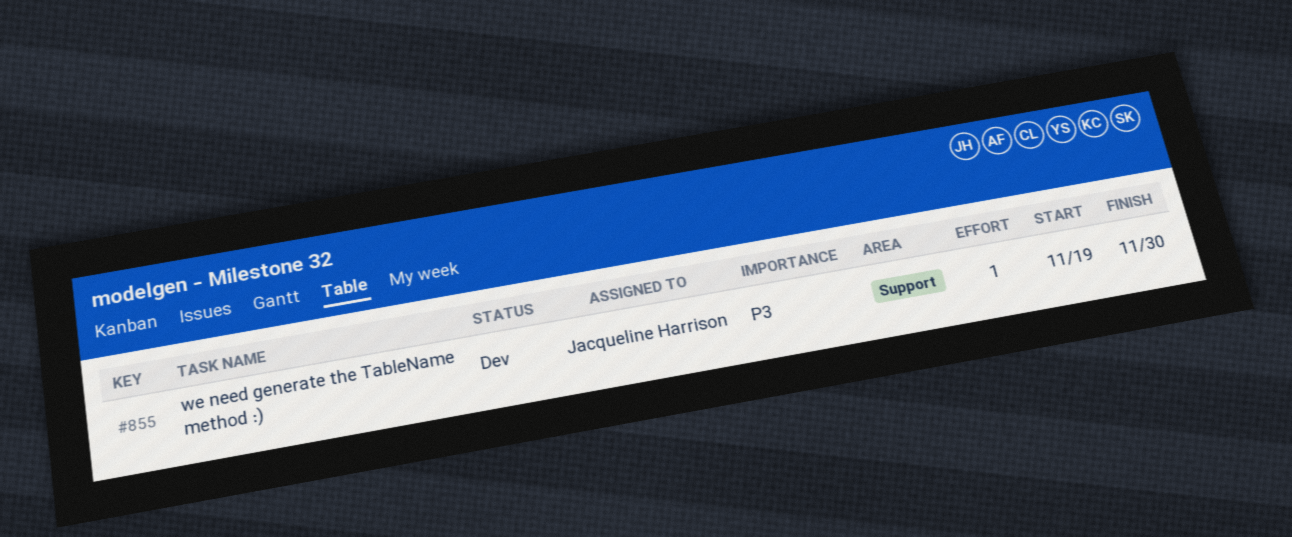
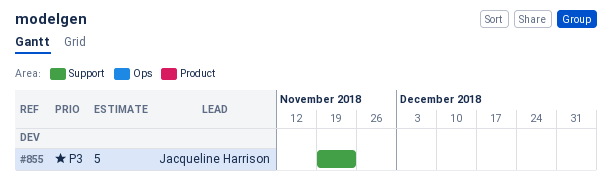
#855, estimate: 1 -> 5
#855, due: Nov 30 -> Nov 23

